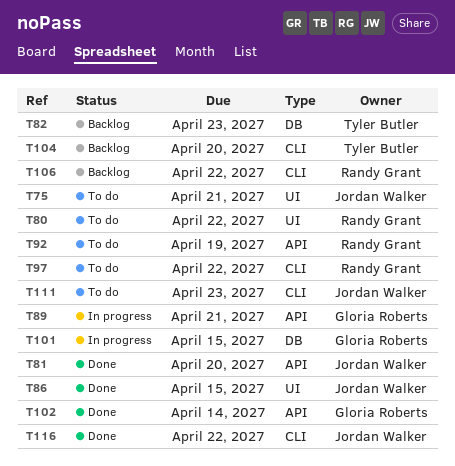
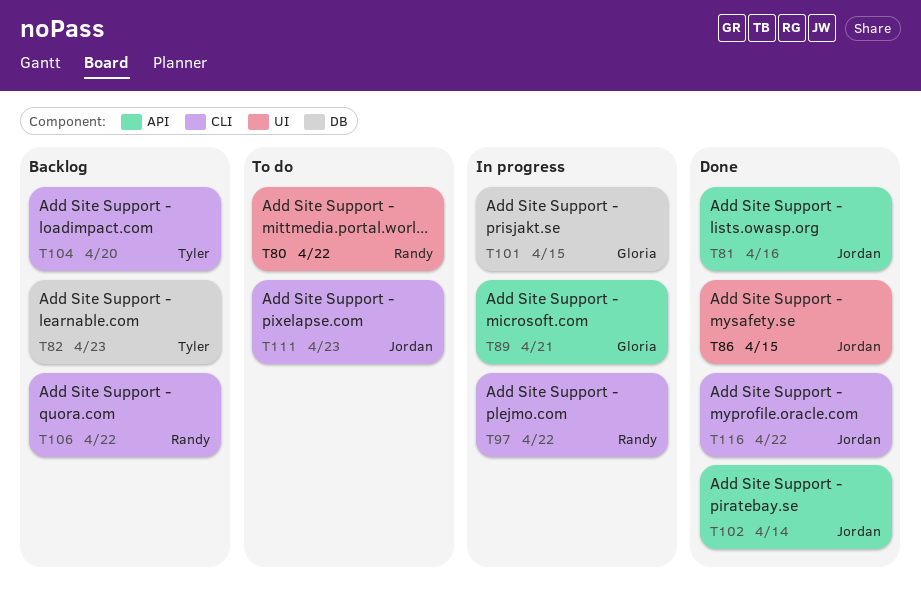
T75: present -> none
T81, due: Apr 20 -> Apr 16
T92: present -> none
T97, status: To do -> In progress
T102, owner: Gloria Roberts -> Jordan Walker

